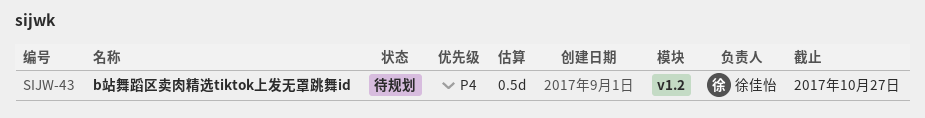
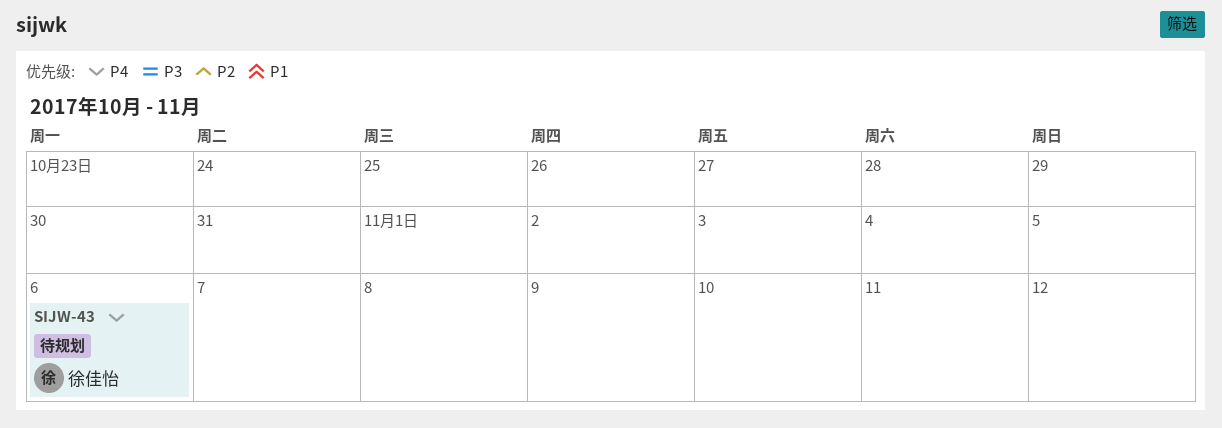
SIJW-43, due: Oct 27 -> Nov 6

